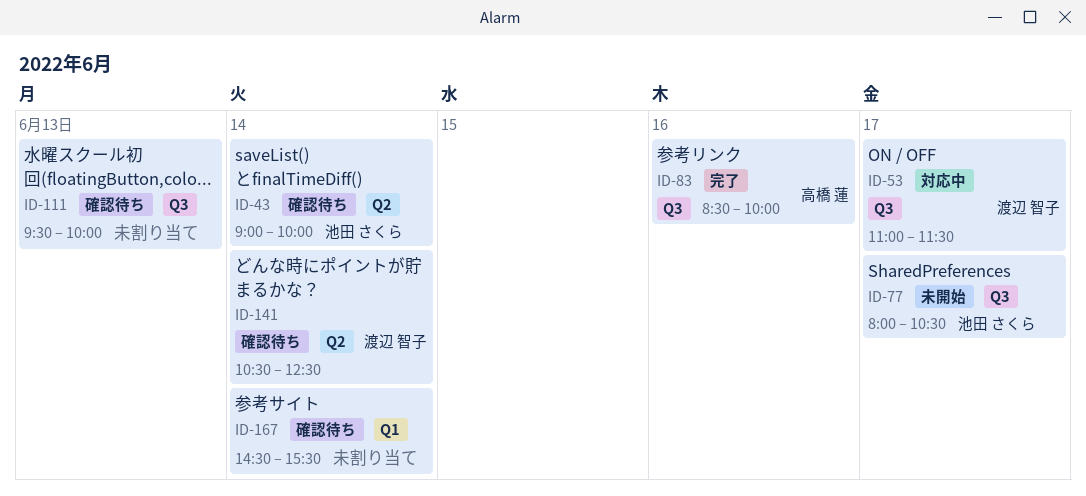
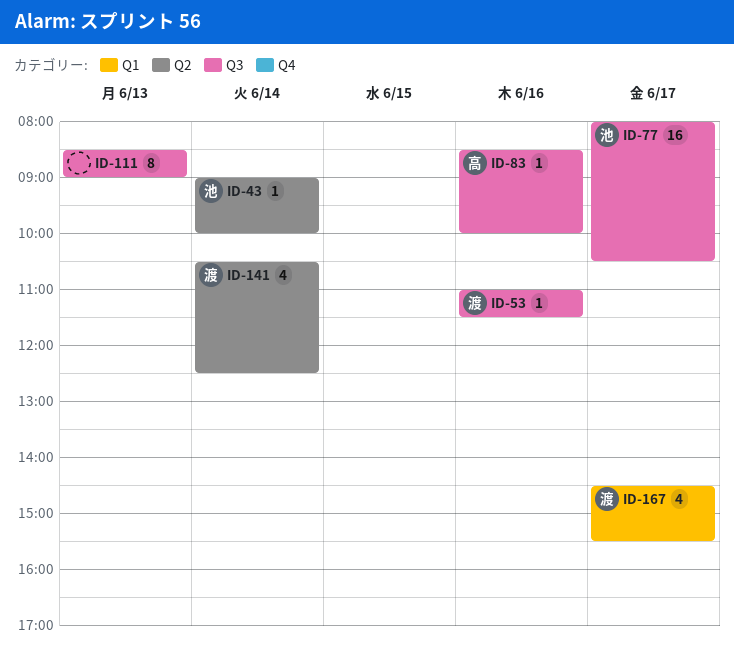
ID-53, day: Jun 17 -> Jun 16
ID-111, begins: 09:30 -> 08:30
ID-111, ends: 10:00 -> 09:00
ID-167, owner: none -> 渡辺 智子
ID-167, day: Jun 14 -> Jun 17

